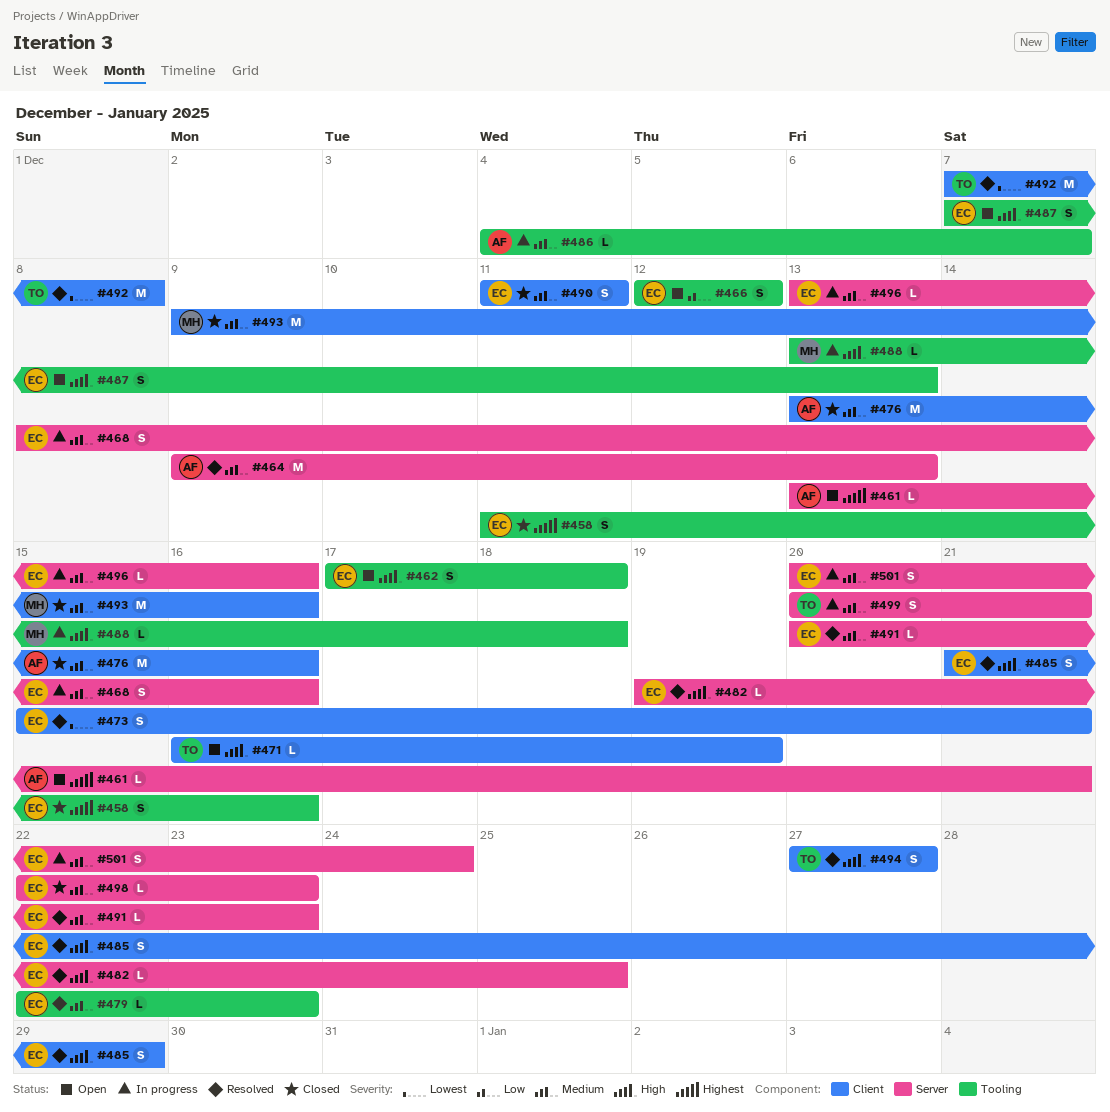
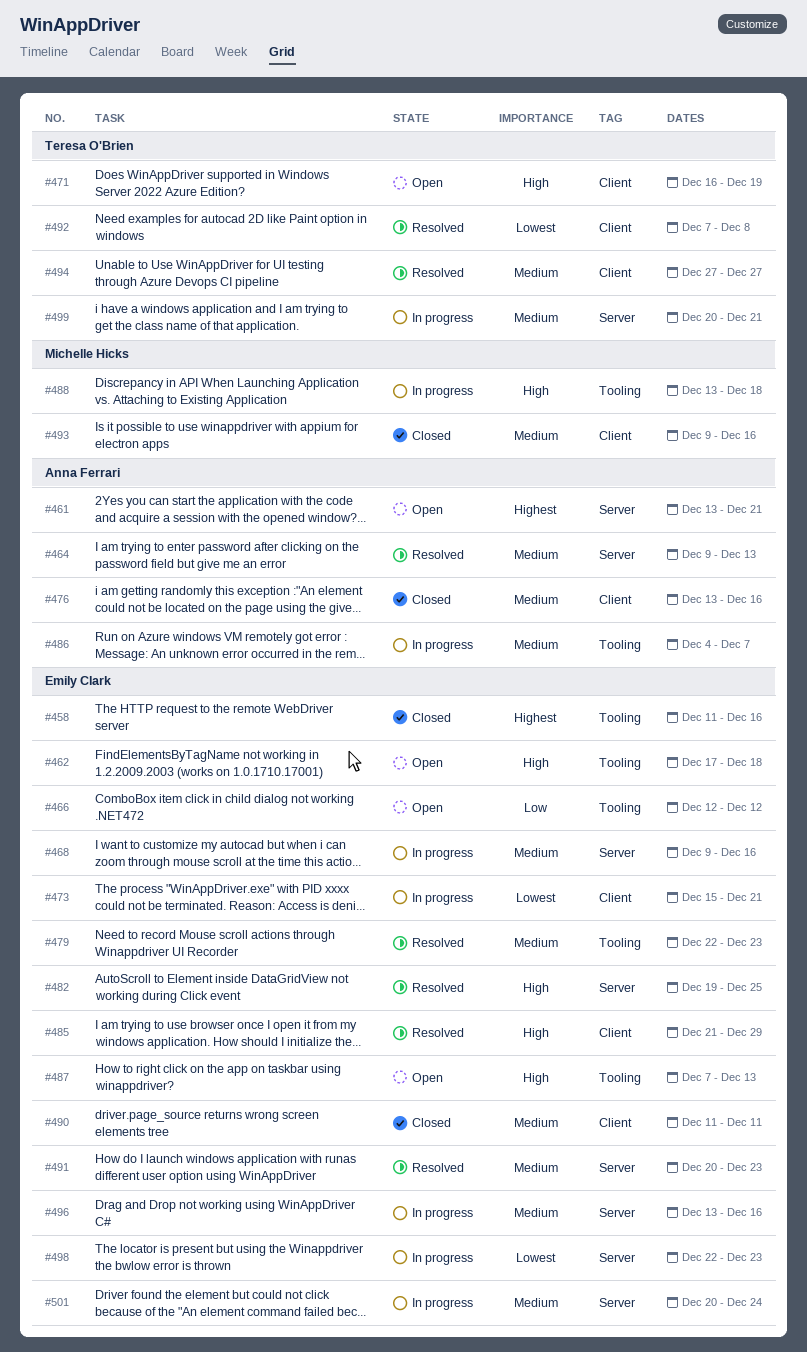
#468, start: Dec 8 -> Dec 9
#473, status: Resolved -> In progress
#494, priority: High -> Medium
#498, status: Closed -> In progress
#498, priority: Medium -> Lowest

